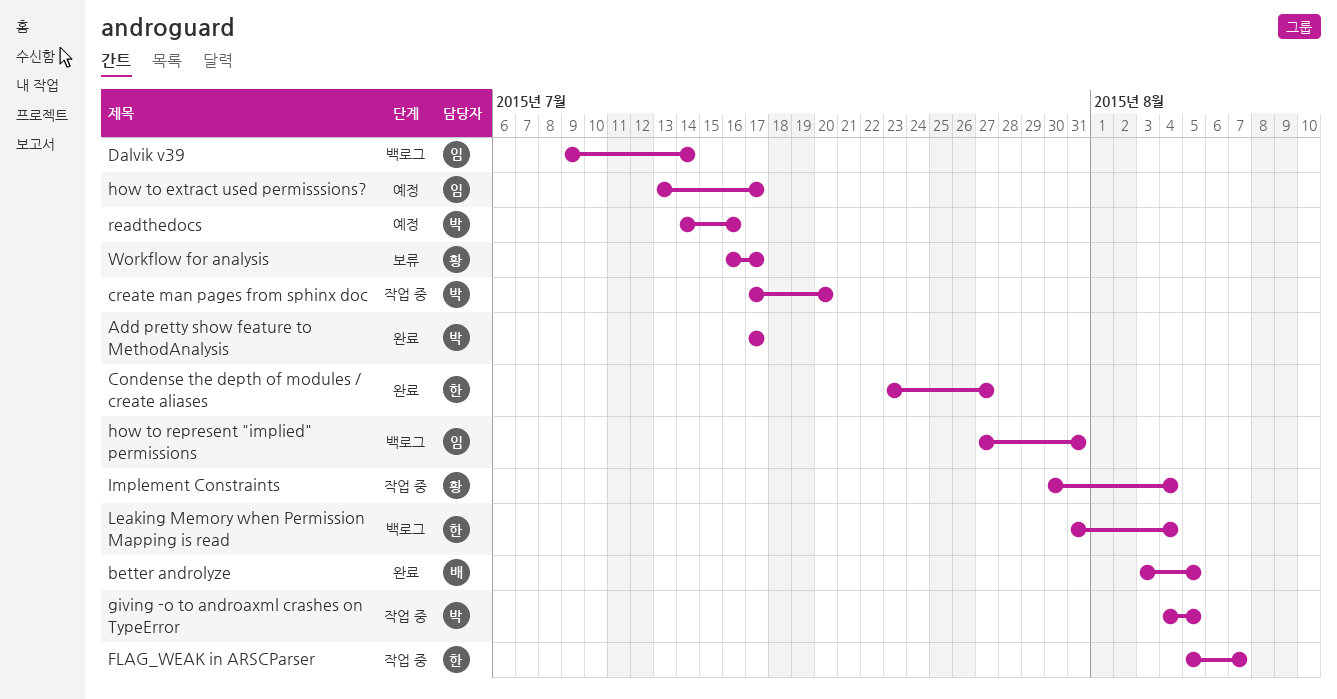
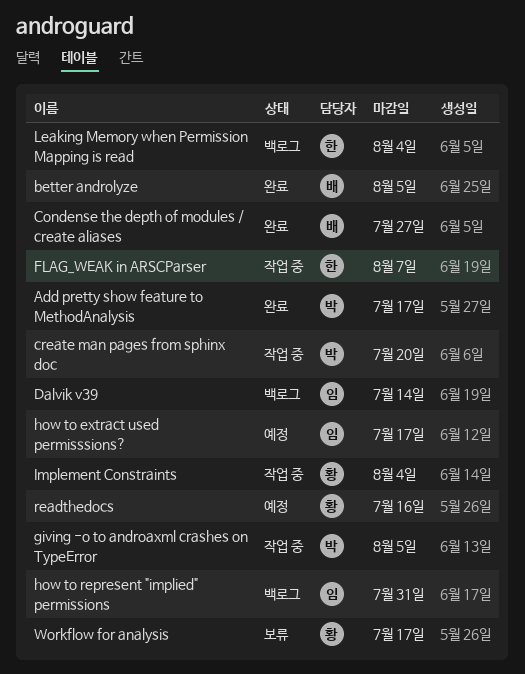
Condense the depth of modules / create aliases, owner: 한 -> 배
readthedocs, owner: 박 -> 황

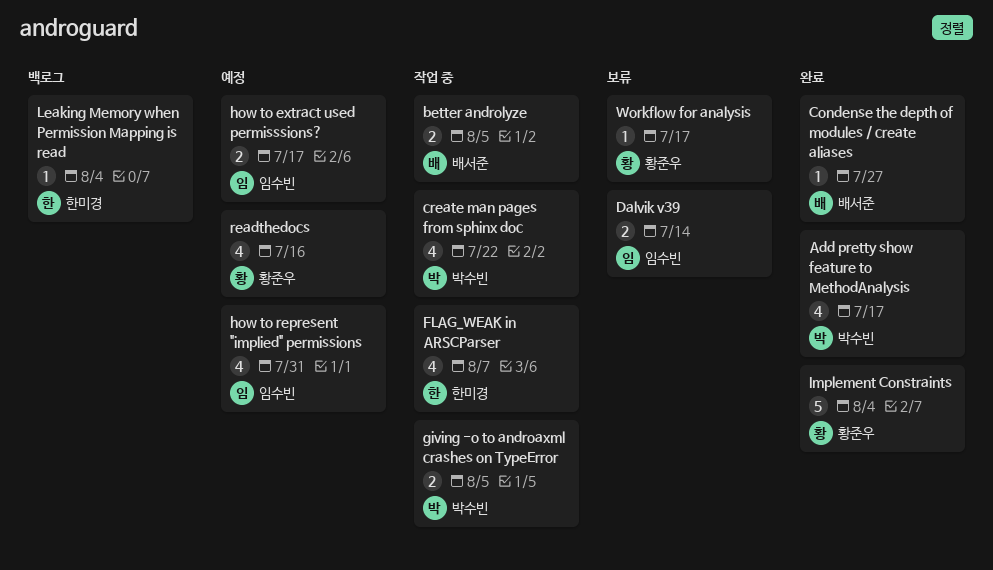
better androlyze, status: 완료 -> 작업 중
create man pages from sphinx doc, due: Jul 20 -> Jul 22
Dalvik v39, status: 백로그 -> 보류
how to represent "implied" permissions, status: 백로그 -> 예정
Implement Constraints, status: 작업 중 -> 완료

